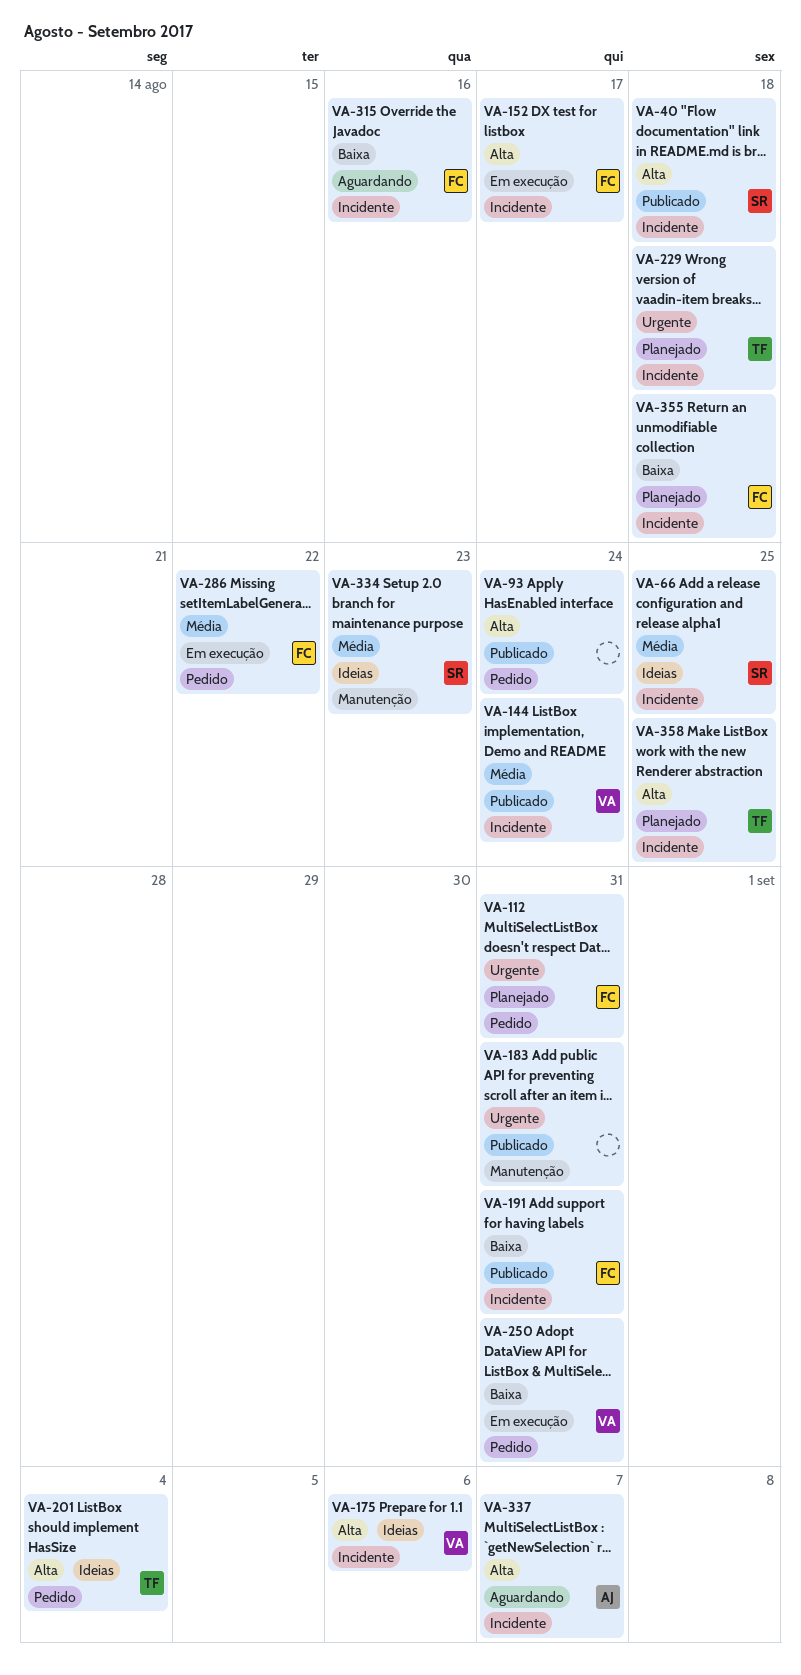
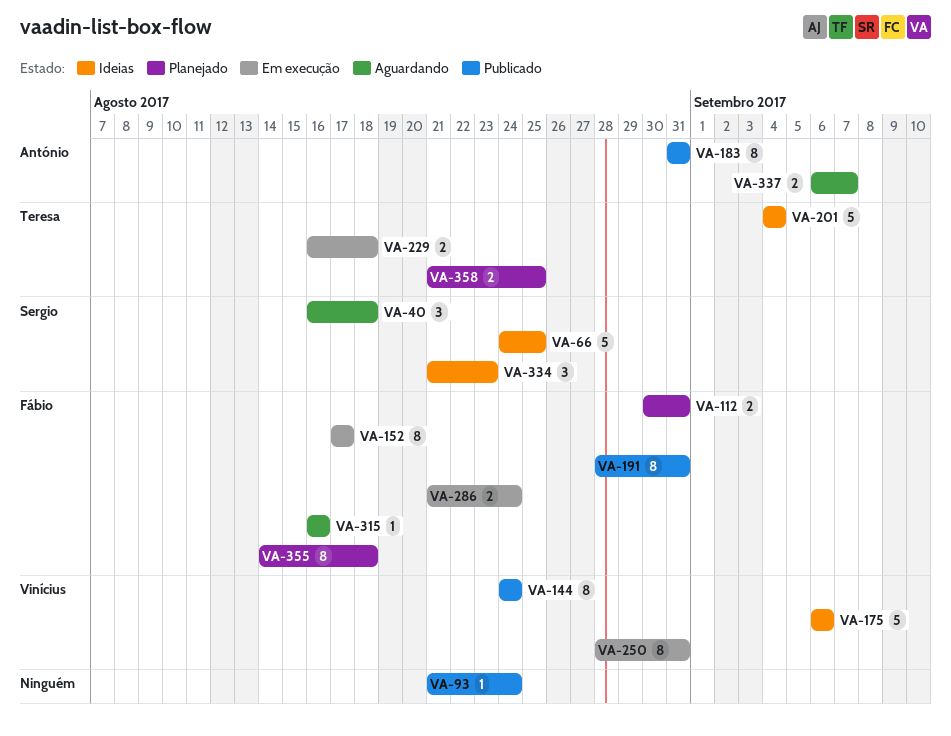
VA-40, status: Publicado -> Aguardando
VA-183, owner: none -> António
VA-229, status: Planejado -> Em execução
VA-286, due: Aug 22 -> Aug 24

